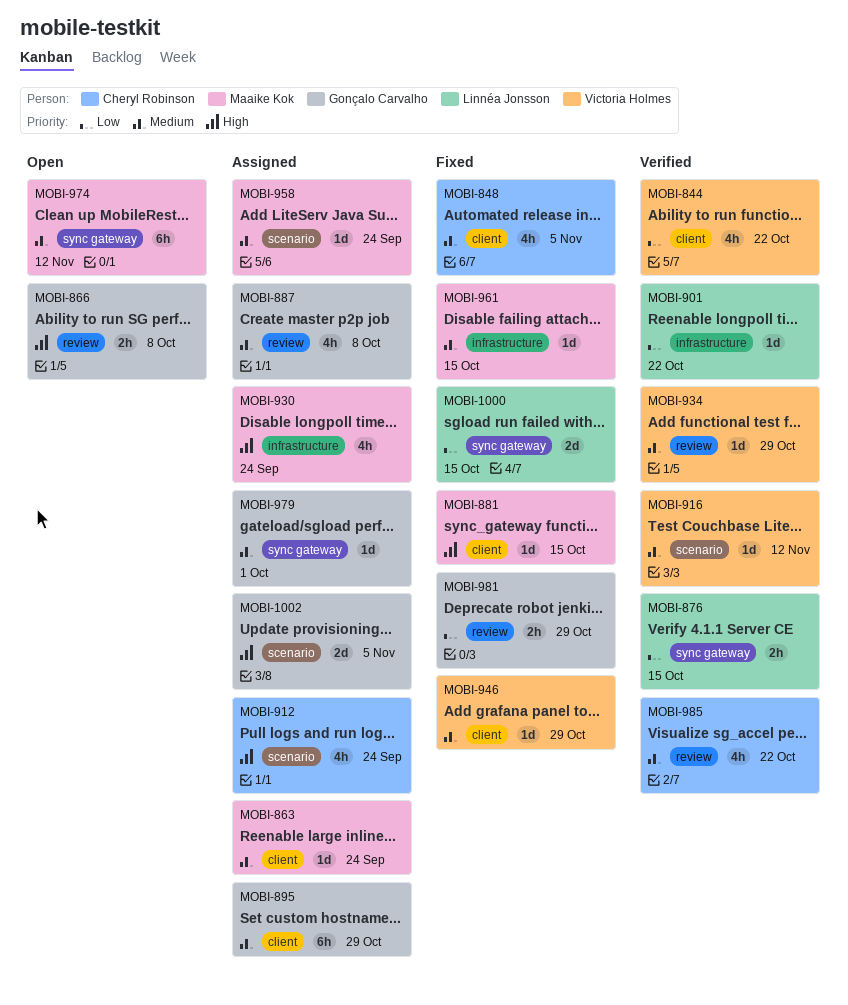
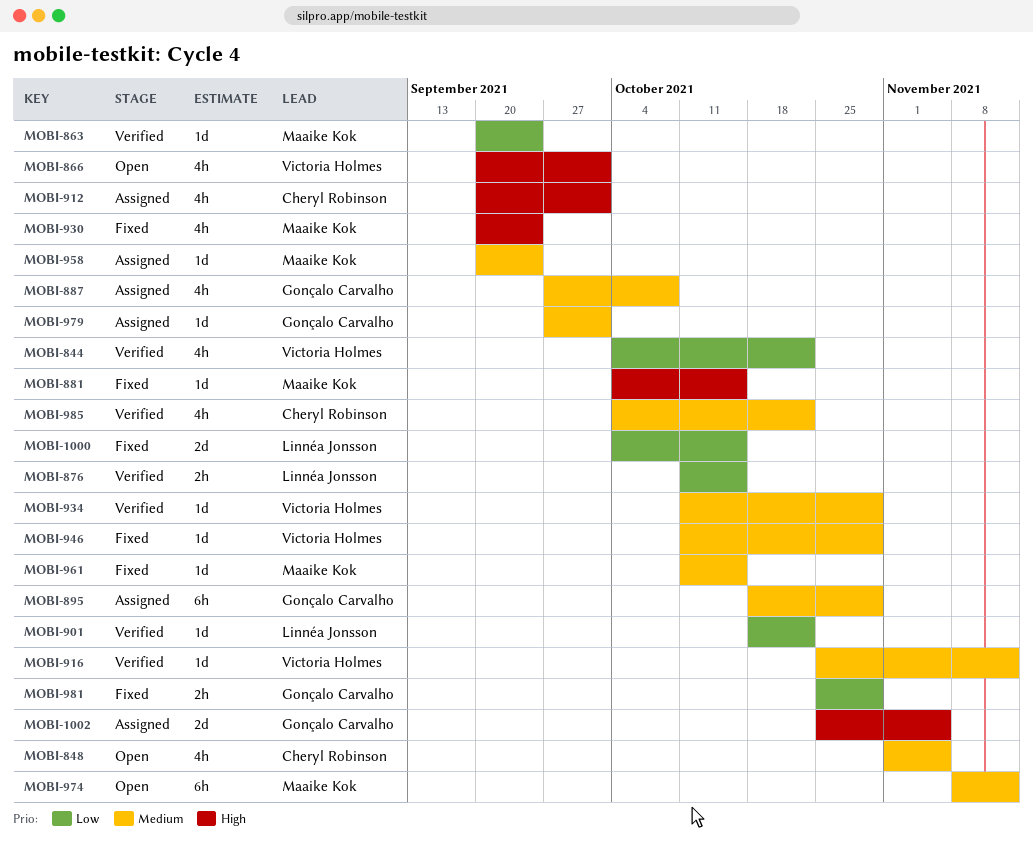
MOBI-848, status: Fixed -> Open
MOBI-863, status: Assigned -> Verified
MOBI-863, priority: Medium -> Low
MOBI-866, owner: Gonçalo Carvalho -> Victoria Holmes
MOBI-866, estimate: 2h -> 4h
MOBI-866, due: Oct 8 -> Oct 1
MOBI-912, due: Sep 24 -> Oct 1
MOBI-930, status: Assigned -> Fixed

